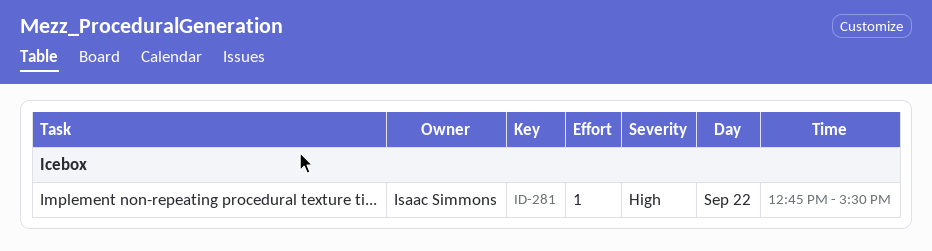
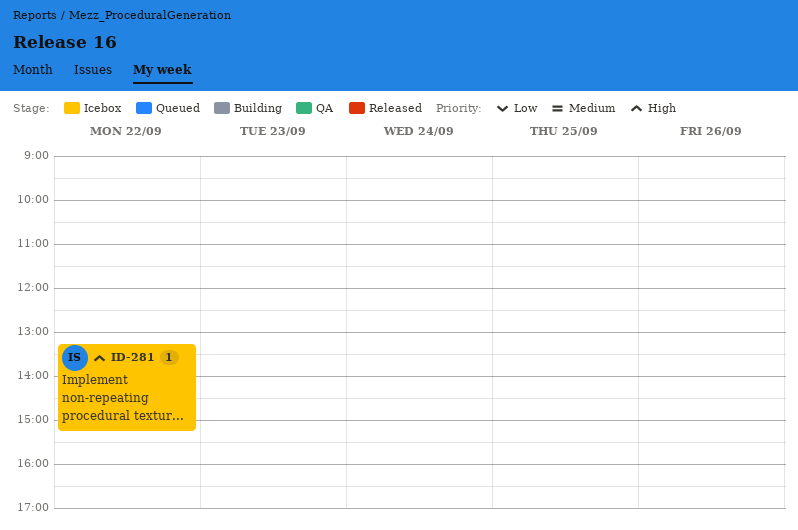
ID-281, begins: 12:45 -> 13:15
ID-281, ends: 15:30 -> 15:15

